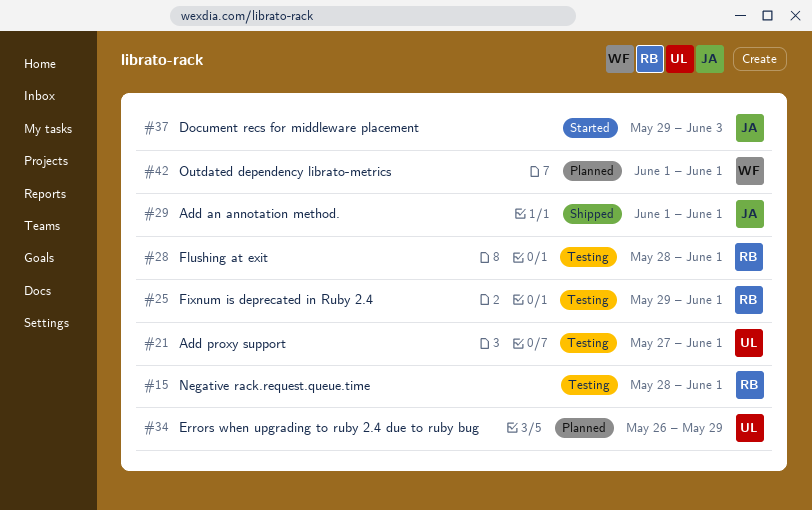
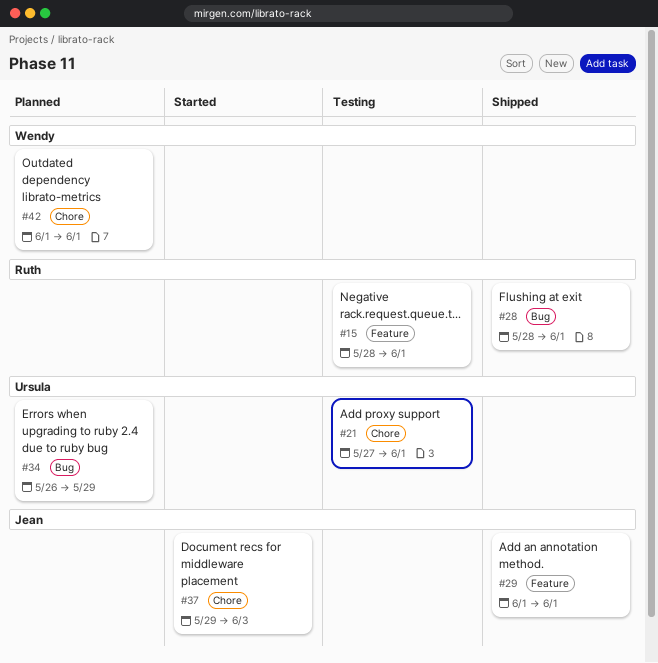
#25: present -> none
#28, status: Testing -> Shipped

